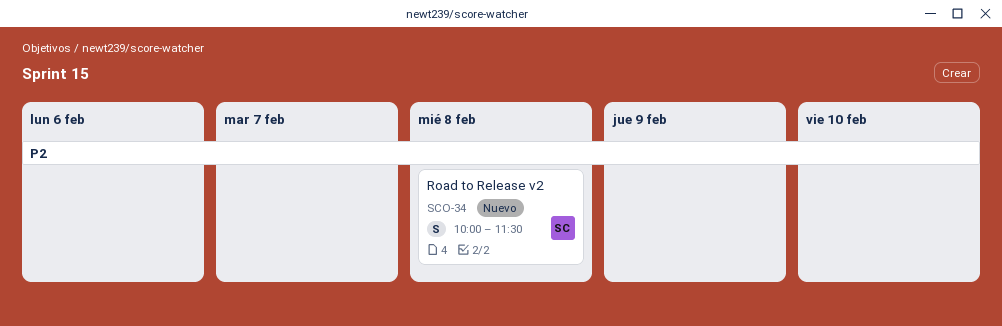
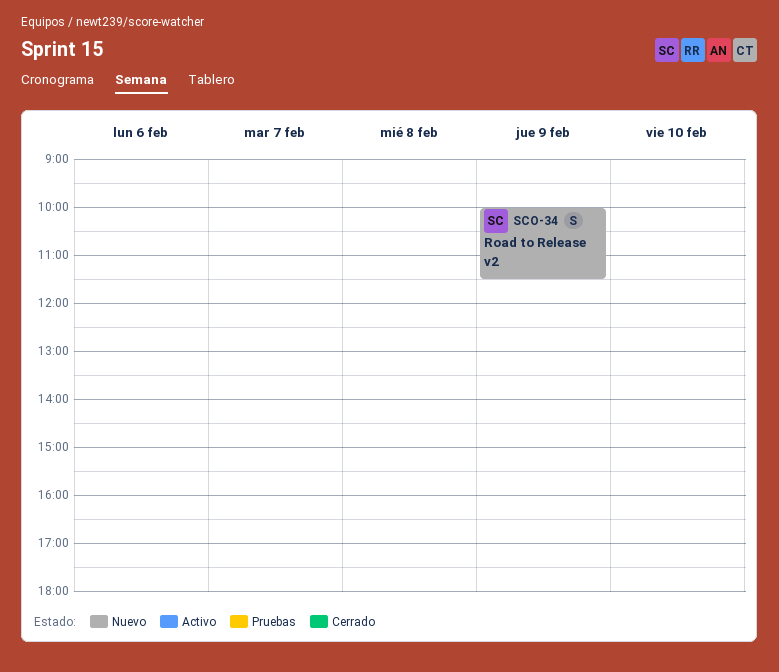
SCO-34, day: Feb 8 -> Feb 9

